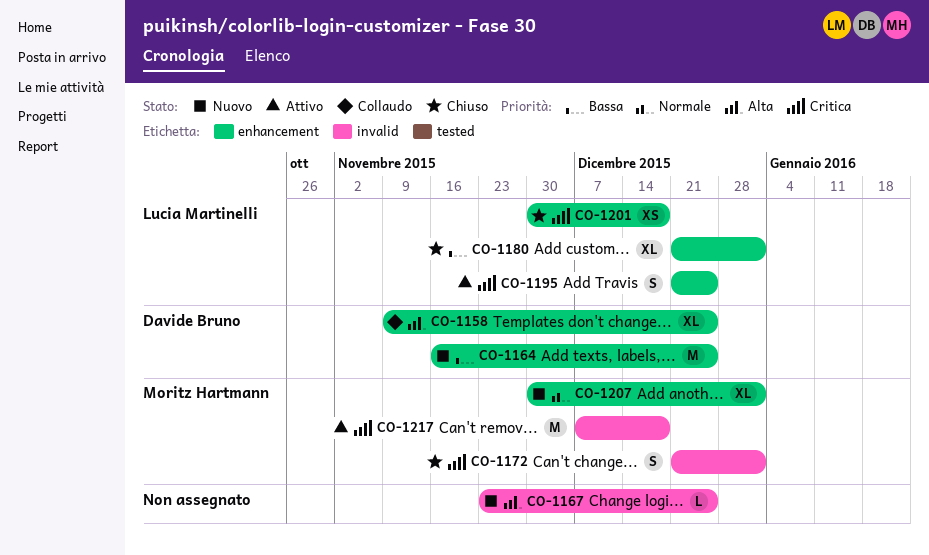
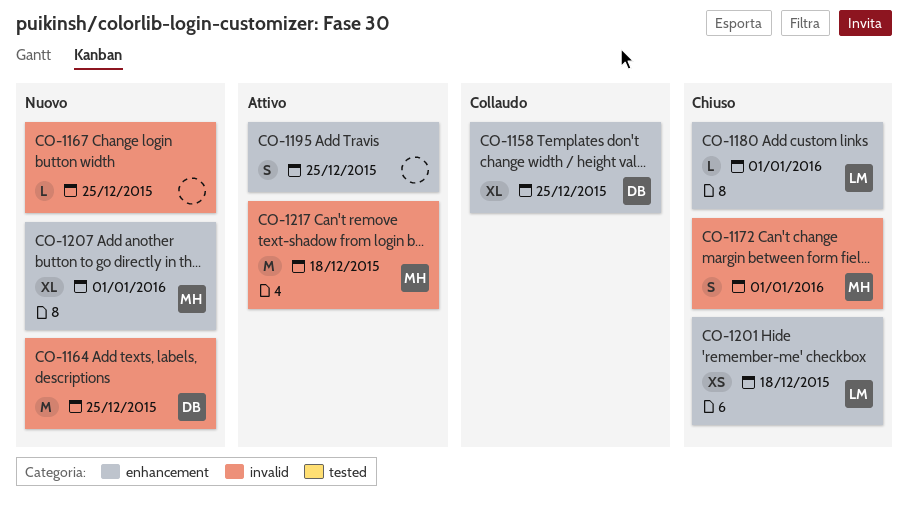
CO-1164, label: enhancement -> invalid
CO-1180, estimate: XL -> L
CO-1195, owner: Lucia Martinelli -> none

